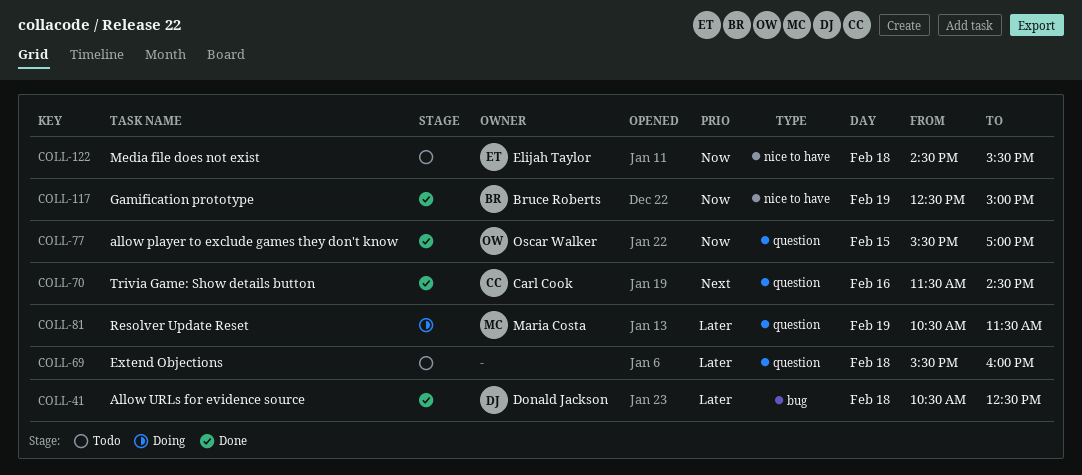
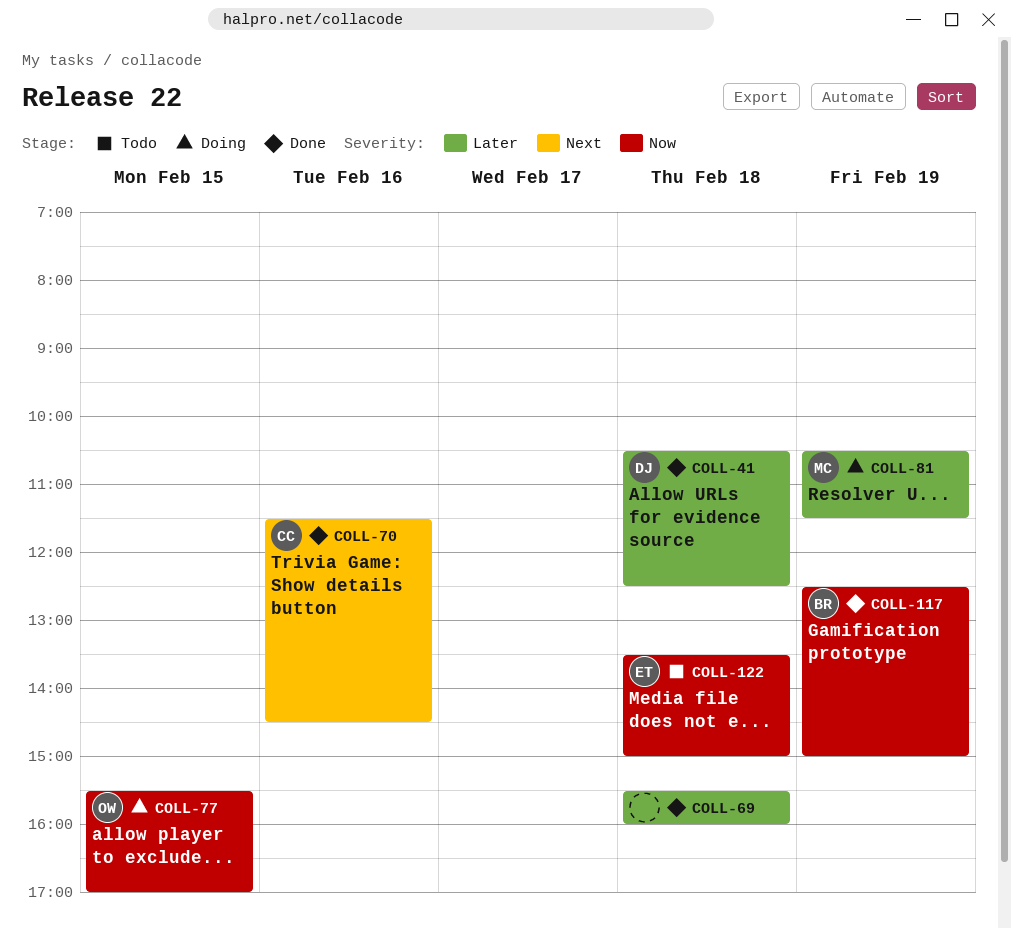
COLL-69, status: Todo -> Done
COLL-77, status: Done -> Doing
COLL-122, begins: 14:30 -> 13:30
COLL-122, ends: 15:30 -> 15:00

